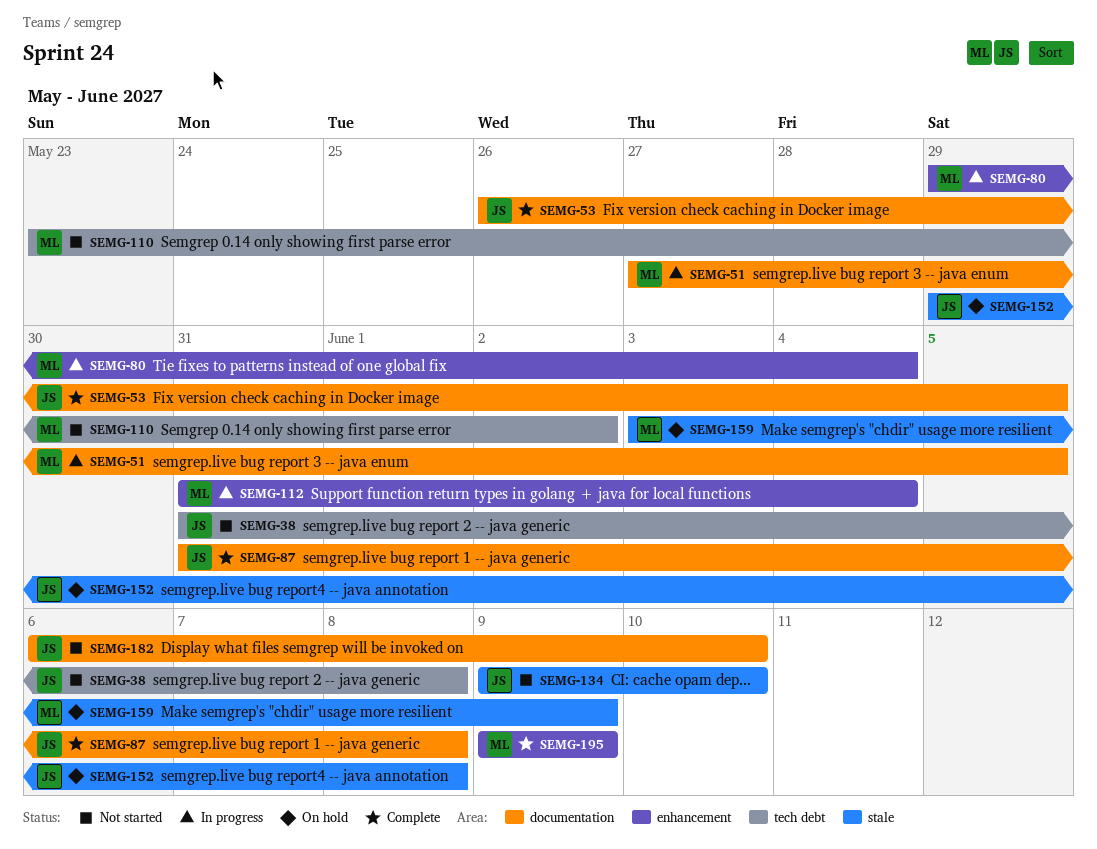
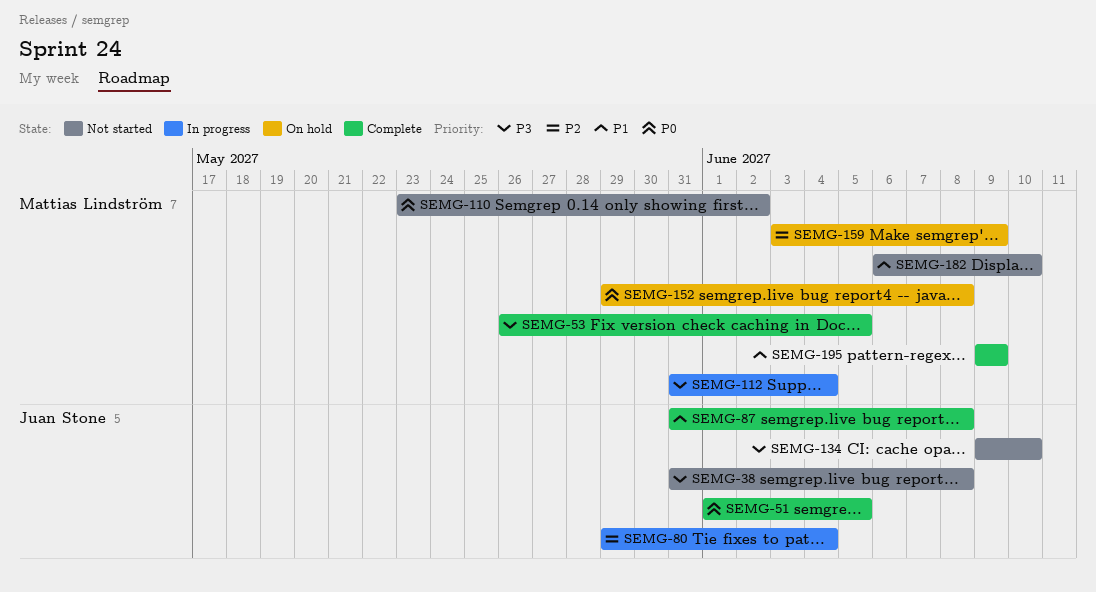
SEMG-51, status: In progress -> Complete
SEMG-51, owner: Mattias Lindström -> Juan Stone
SEMG-51, start: May 27 -> Jun 1
SEMG-53, owner: Juan Stone -> Mattias Lindström
SEMG-80, owner: Mattias Lindström -> Juan Stone
SEMG-152, owner: Juan Stone -> Mattias Lindström
SEMG-182, owner: Juan Stone -> Mattias Lindström

